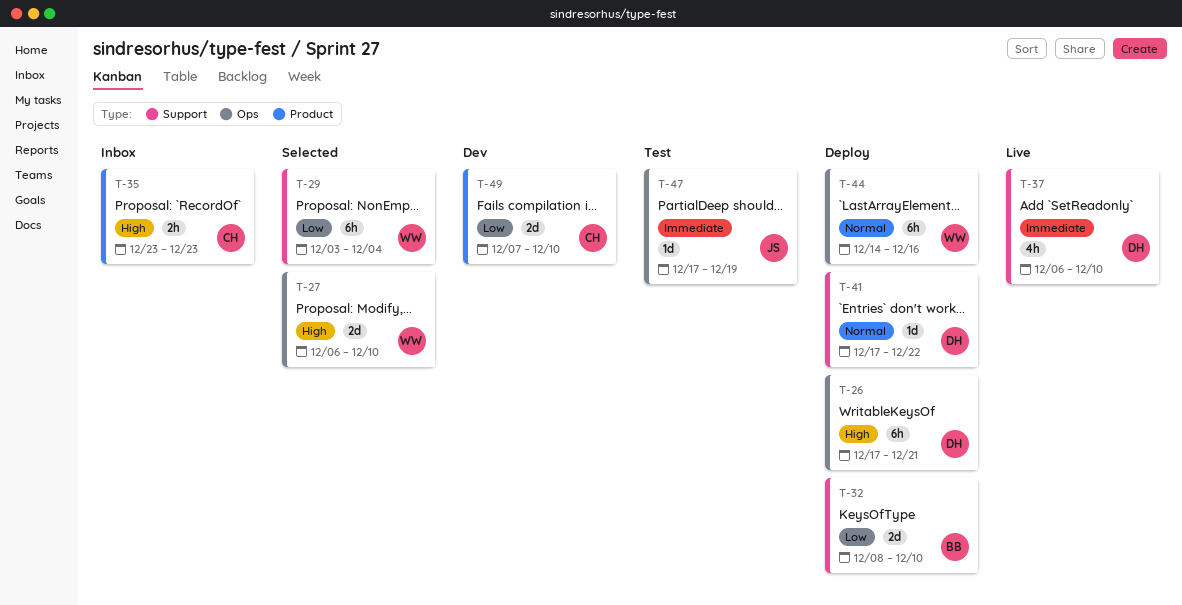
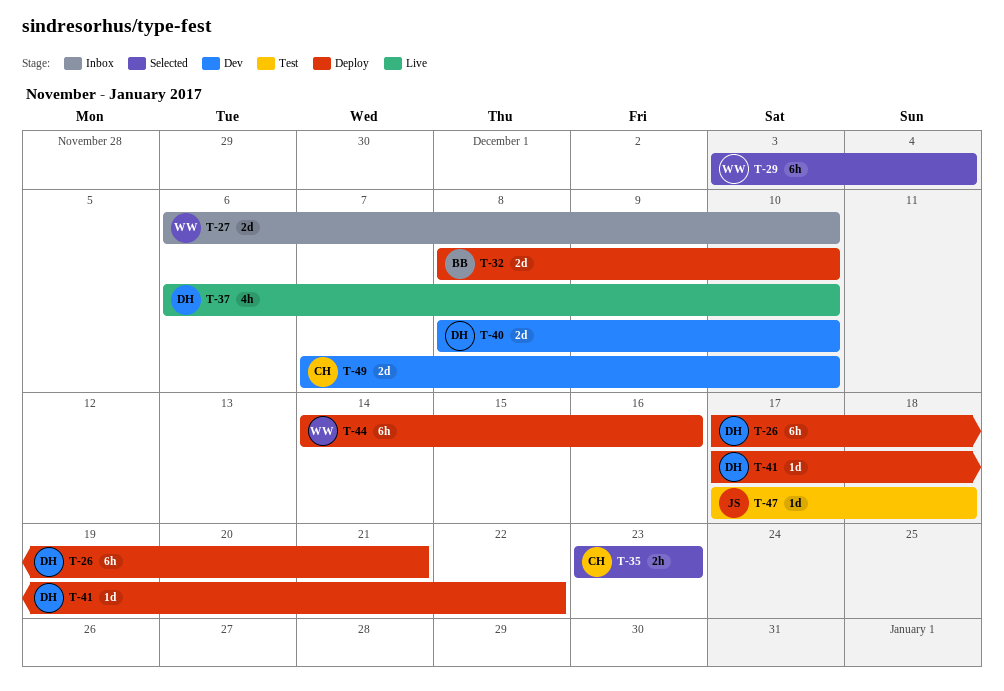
T-27, status: Selected -> Inbox
T-35, status: Inbox -> Selected
T-40: none -> present
T-47, due: Dec 19 -> Dec 18

